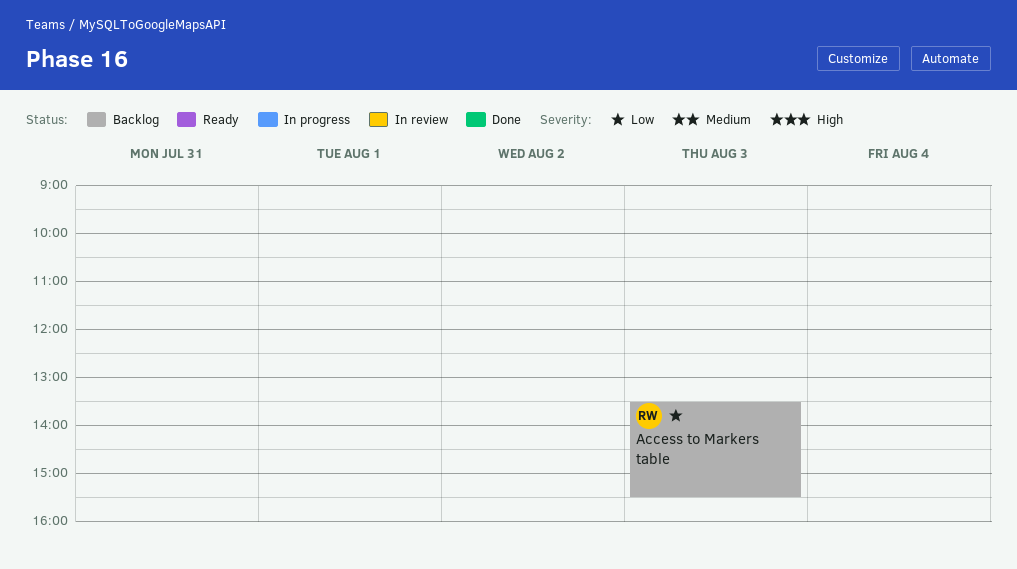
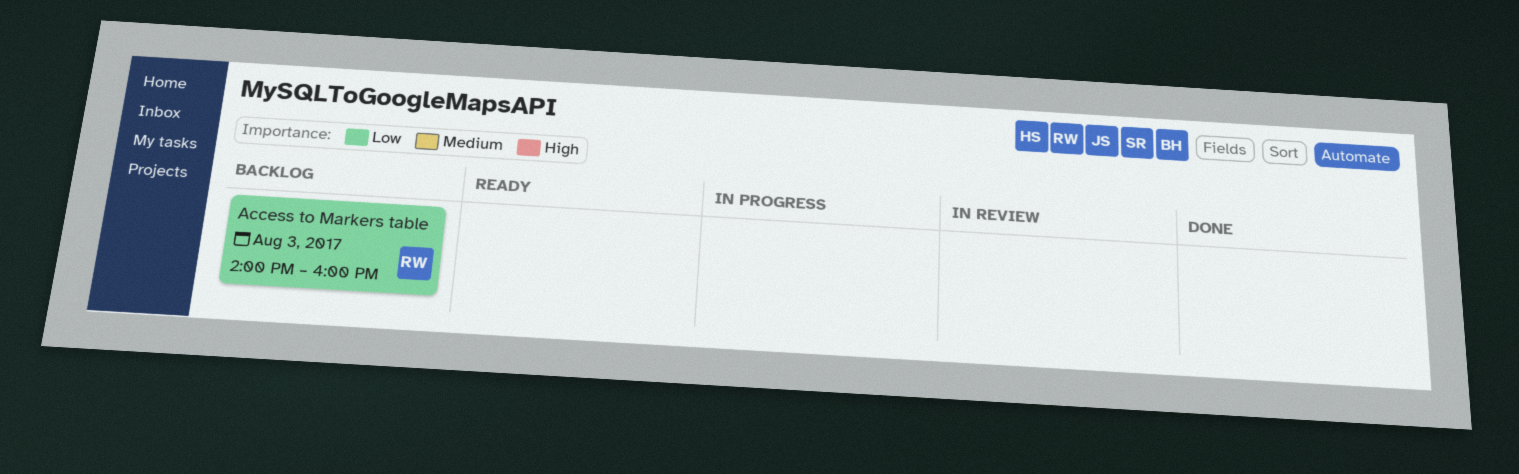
Access to Markers table, begins: 13:30 -> 14:00
Access to Markers table, ends: 15:30 -> 16:00

